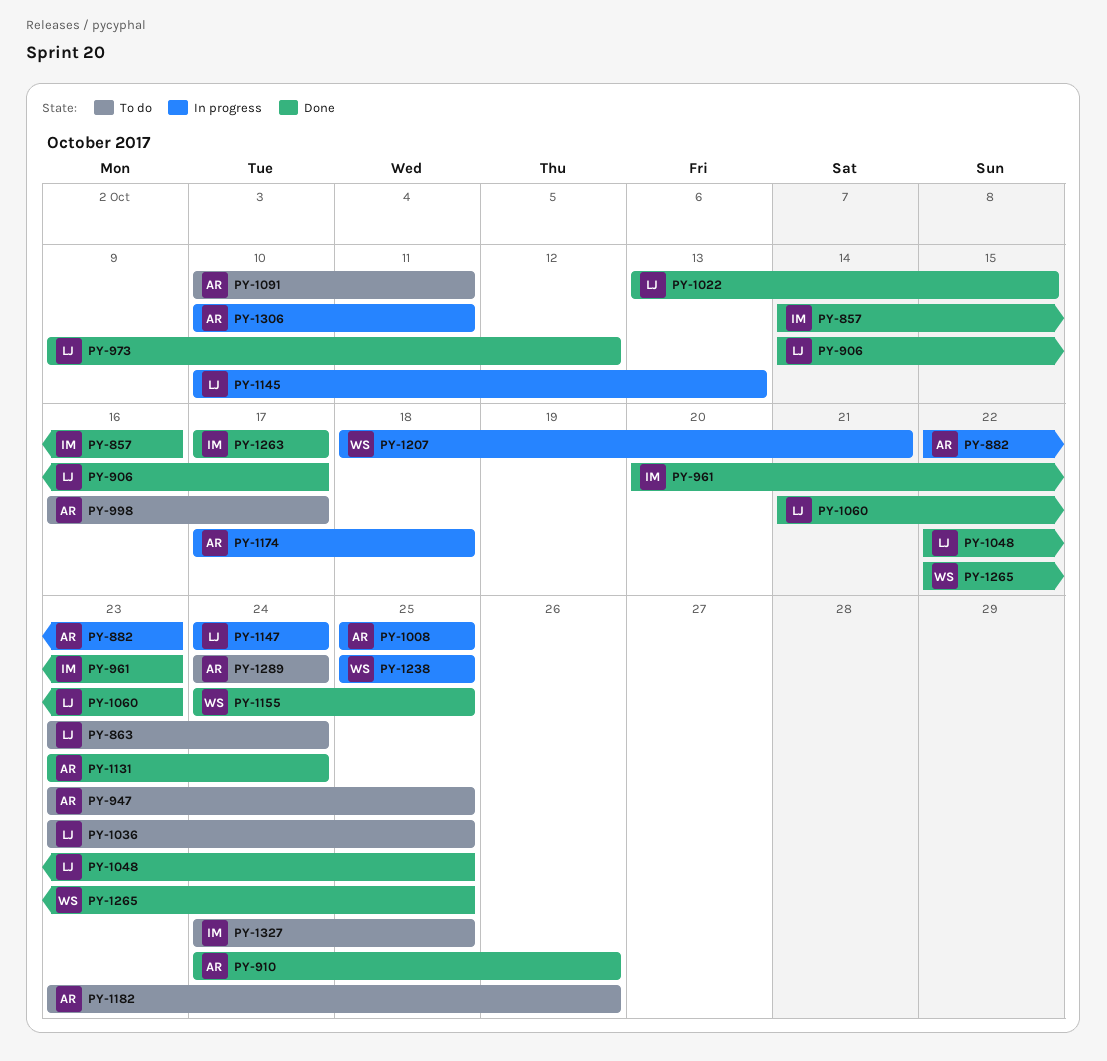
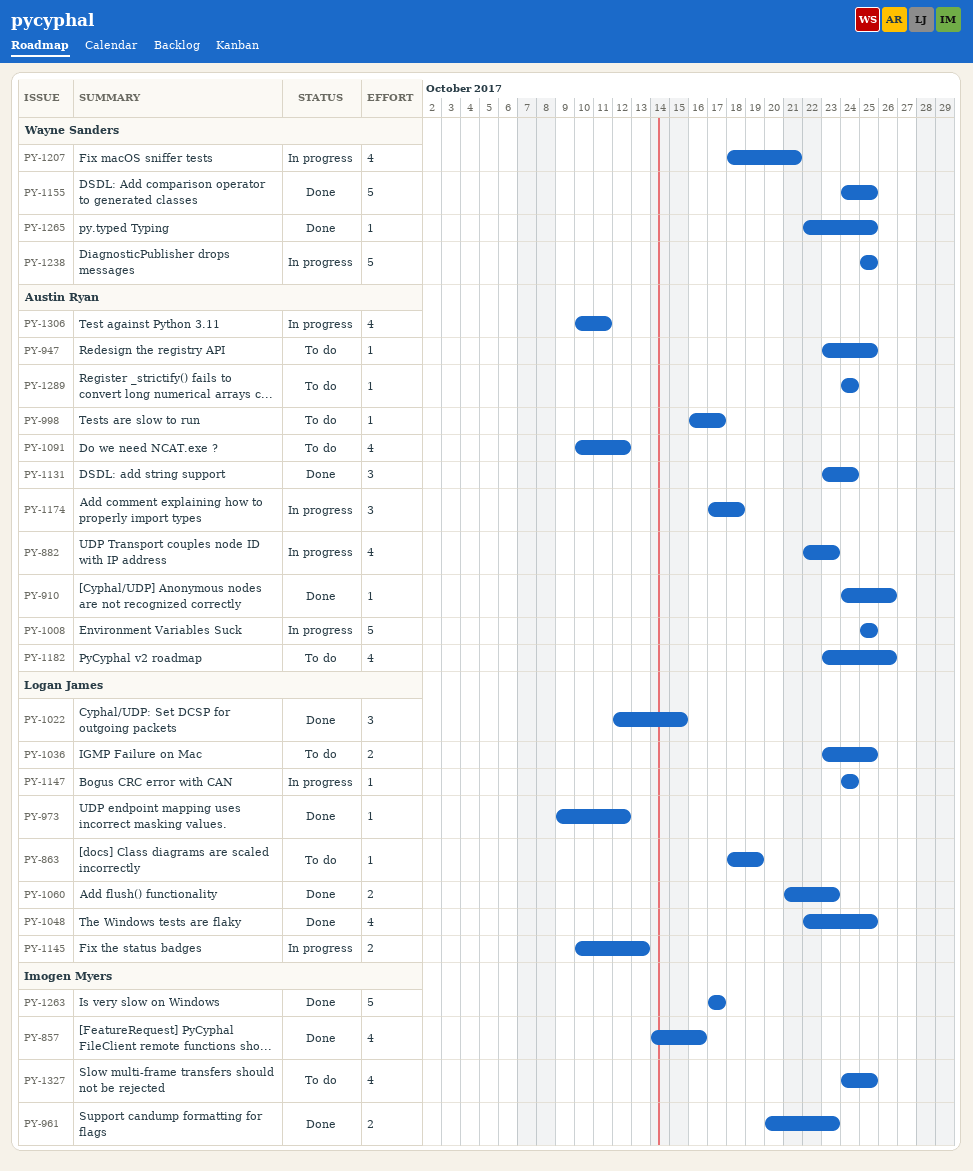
PY-863, start: Oct 23 -> Oct 18
PY-863, due: Oct 24 -> Oct 19
PY-906: present -> none
PY-1022, start: Oct 13 -> Oct 12
PY-1091, due: Oct 11 -> Oct 12

